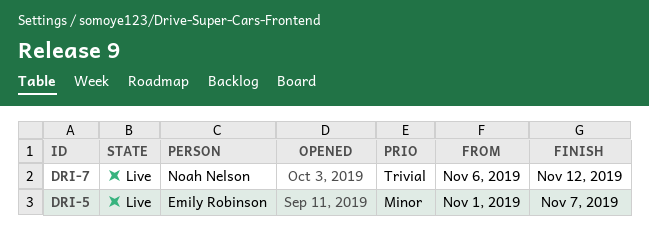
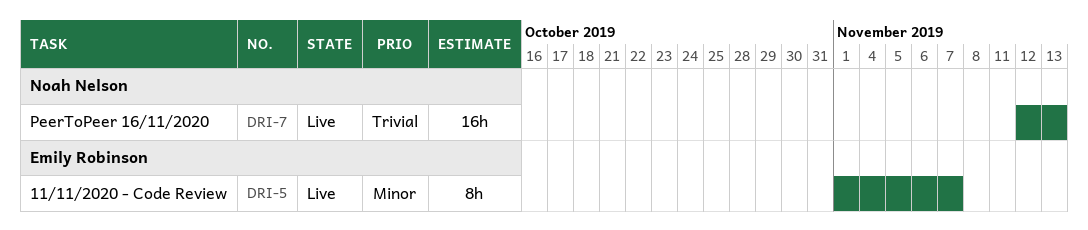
DRI-7, start: Nov 6 -> Nov 12
DRI-7, due: Nov 12 -> Nov 13

